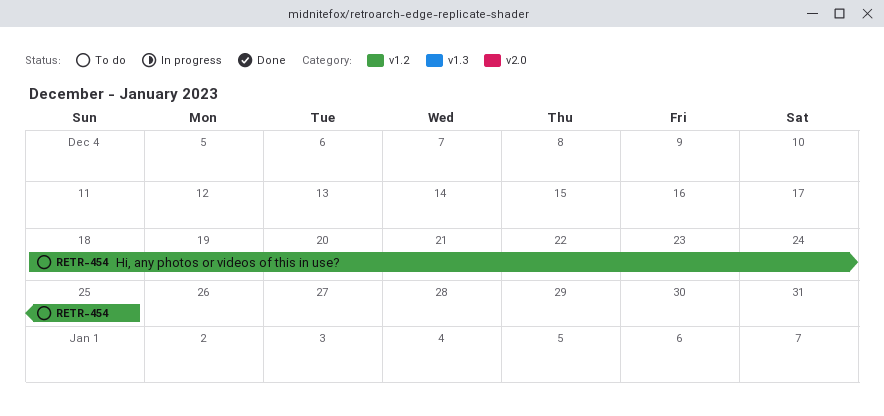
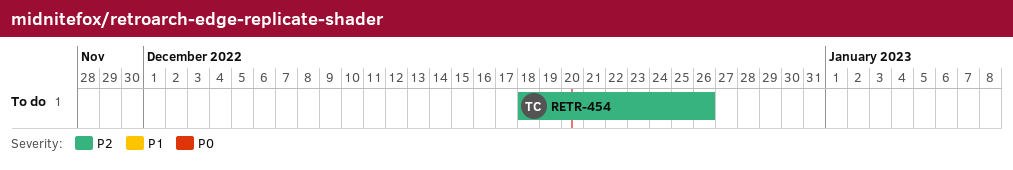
RETR-454, due: Dec 25 -> Dec 26

